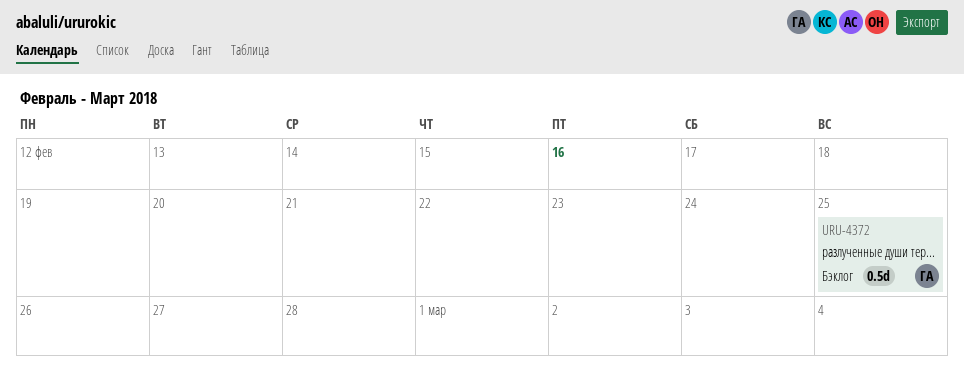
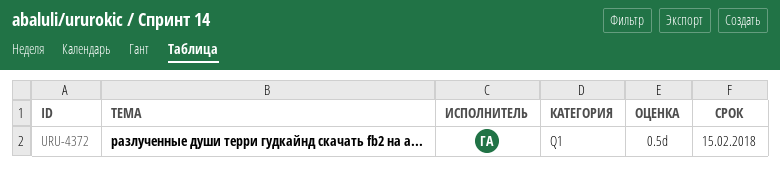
URU-4372, due: Feb 25 -> Feb 15

